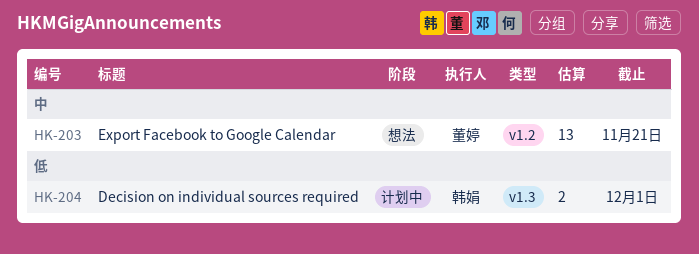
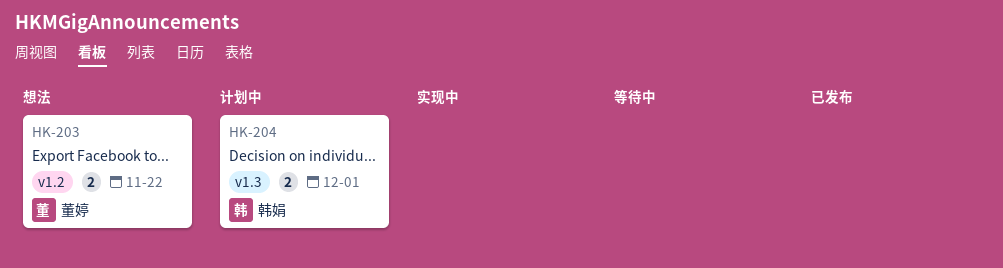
HK-203, estimate: 13 -> 2
HK-203, due: Nov 21 -> Nov 22

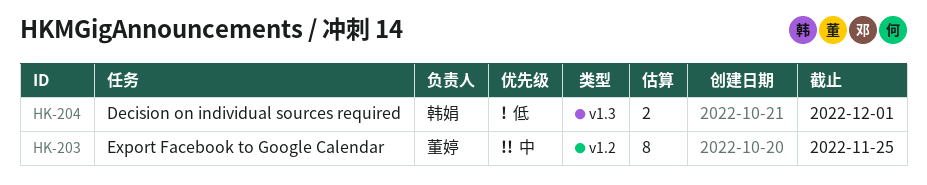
HK-203, estimate: 2 -> 8
HK-203, due: Nov 22 -> Nov 25

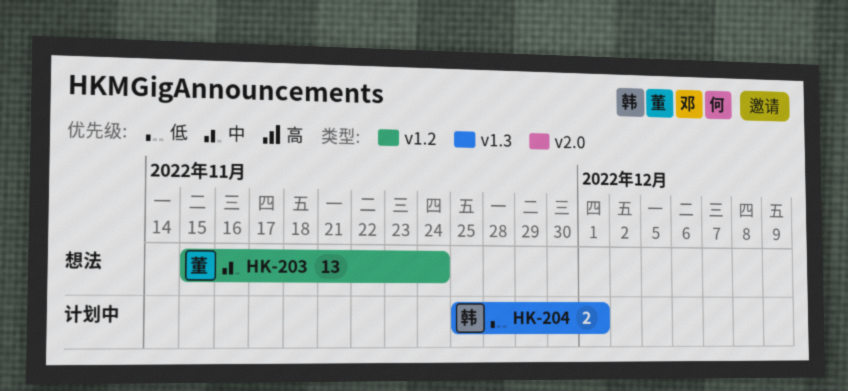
HK-203, estimate: 8 -> 13
HK-203, due: Nov 25 -> Nov 24

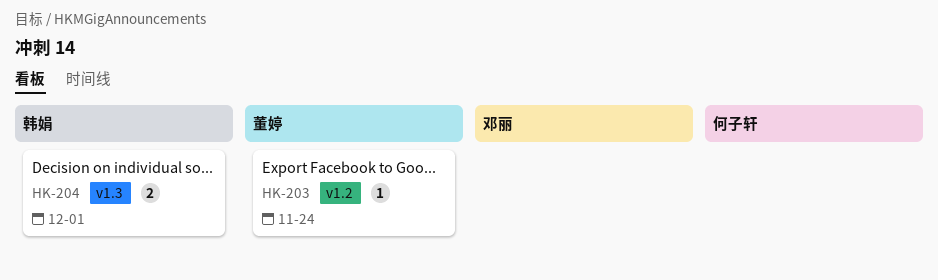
HK-203, estimate: 13 -> 1

